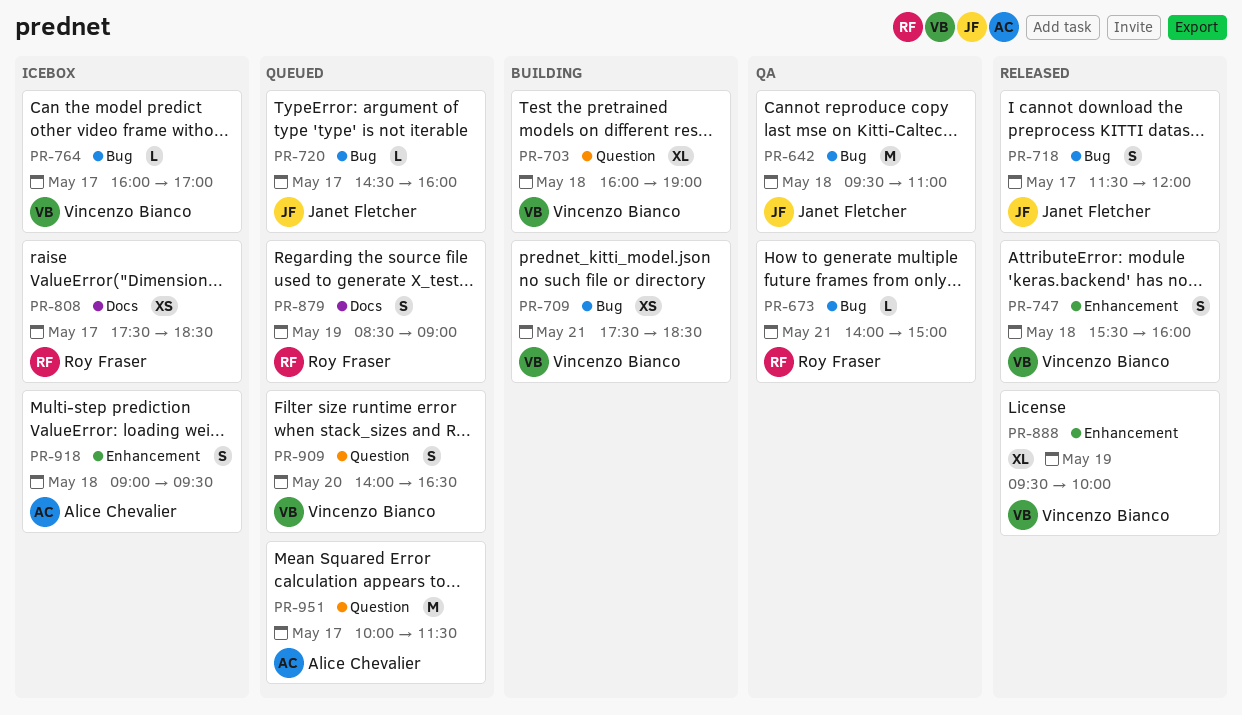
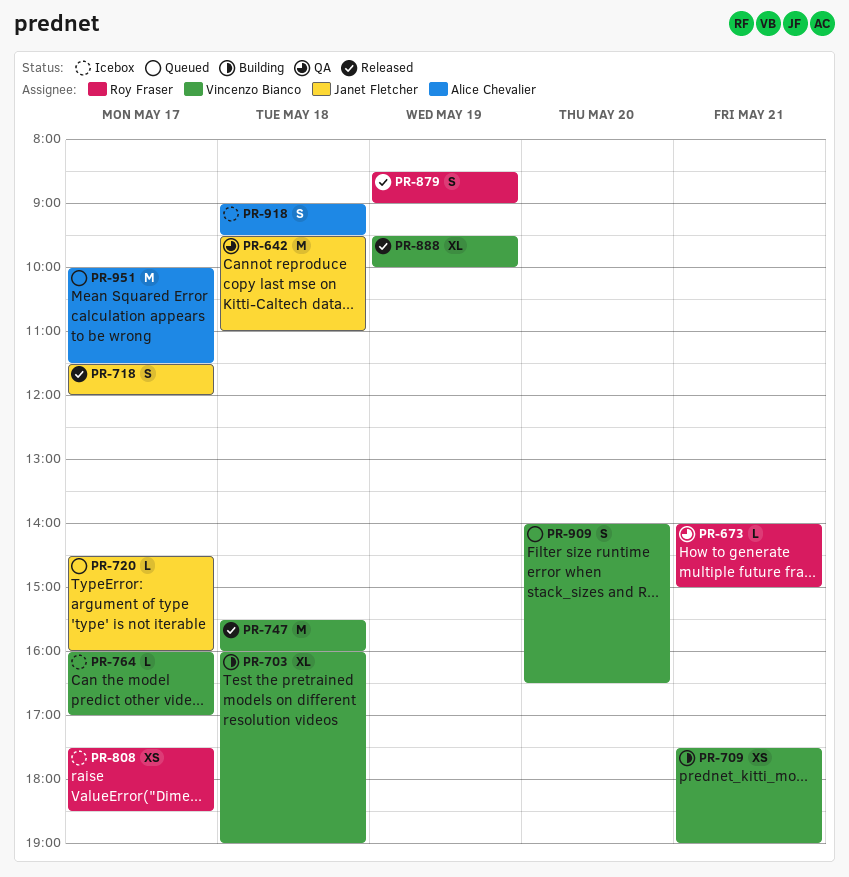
PR-709, ends: 18:30 -> 19:00
PR-747, estimate: S -> M
PR-879, status: Queued -> Released

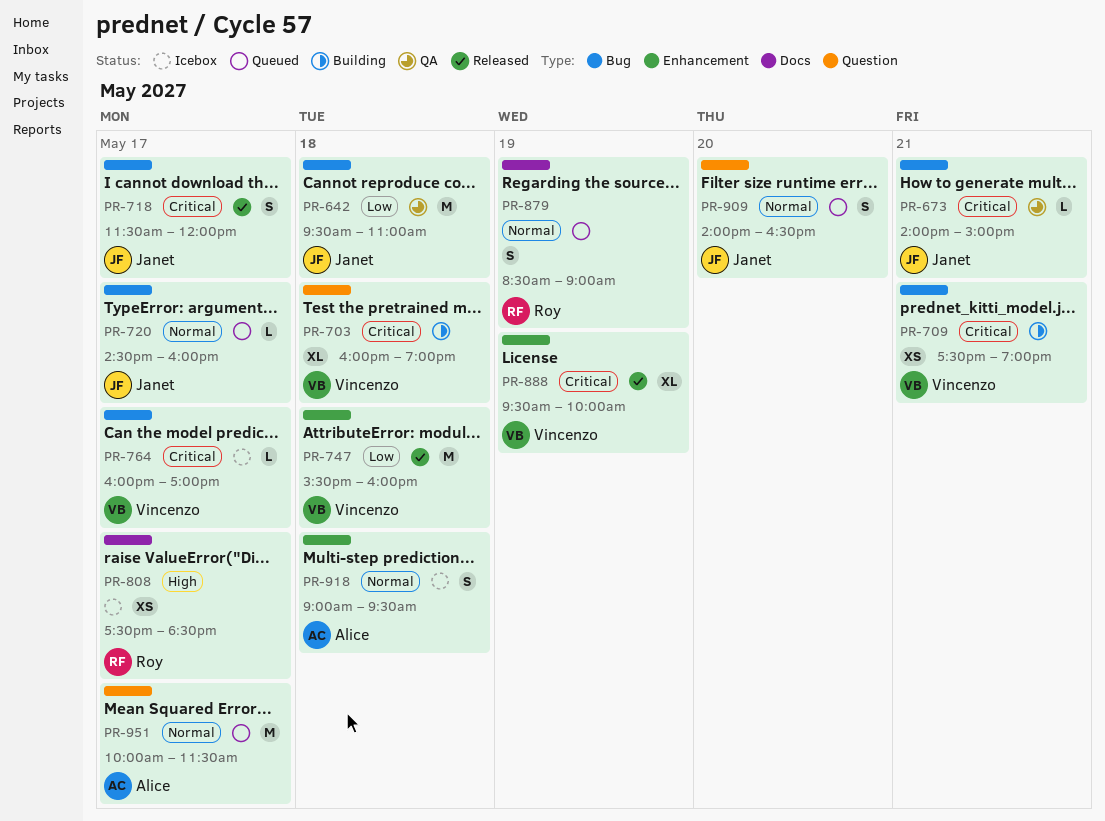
PR-673, owner: Roy Fraser -> Janet Fletcher
PR-879, status: Released -> Queued
PR-909, owner: Vincenzo Bianco -> Janet Fletcher

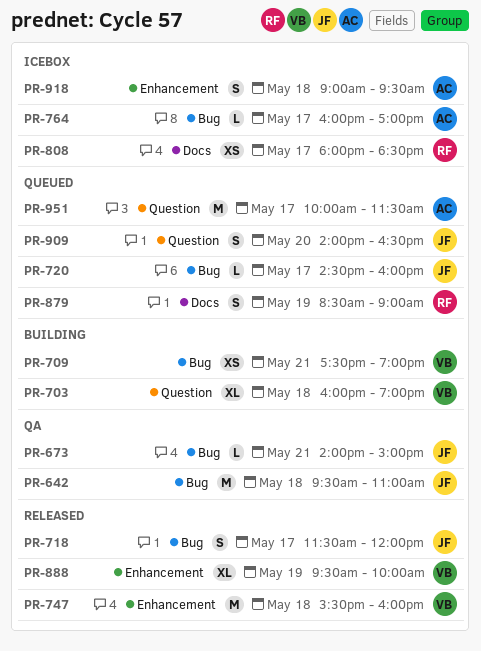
PR-764, owner: Vincenzo -> Alice
PR-808, begins: 17:30 -> 18:00

